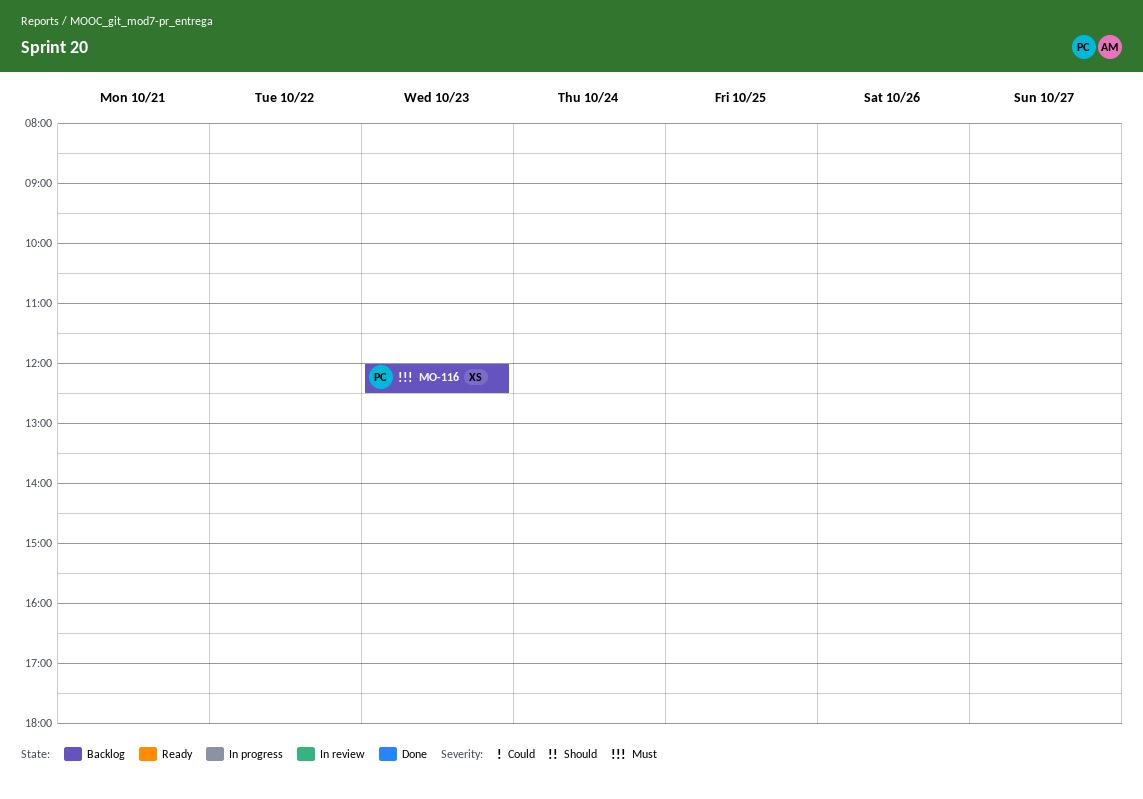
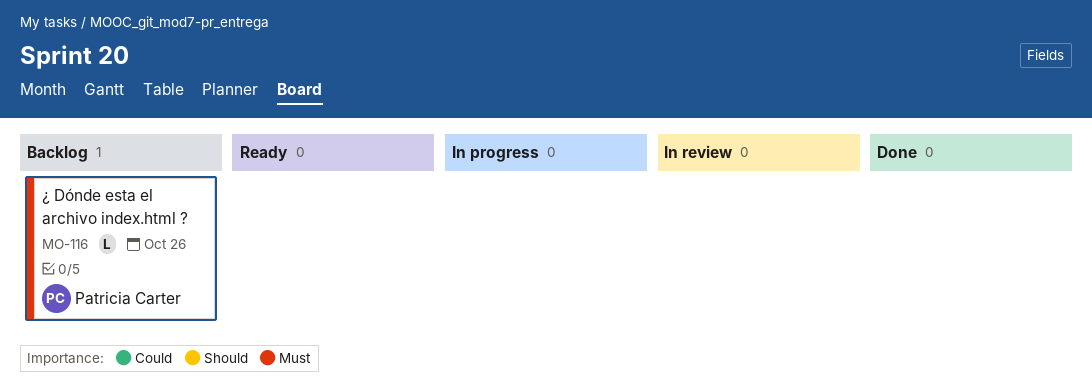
MO-116, estimate: XS -> L
MO-116, day: Oct 23 -> Oct 26

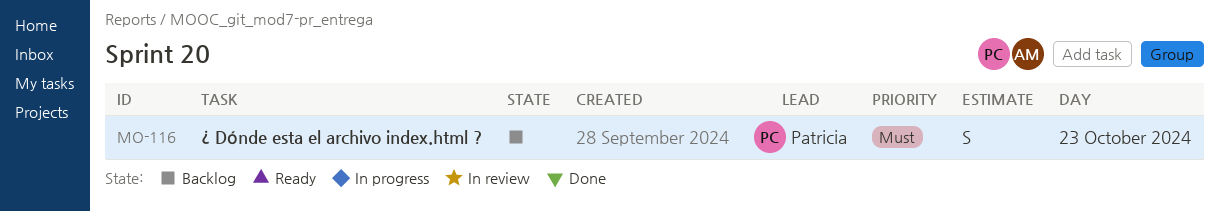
MO-116, estimate: L -> S
MO-116, day: Oct 26 -> Oct 23

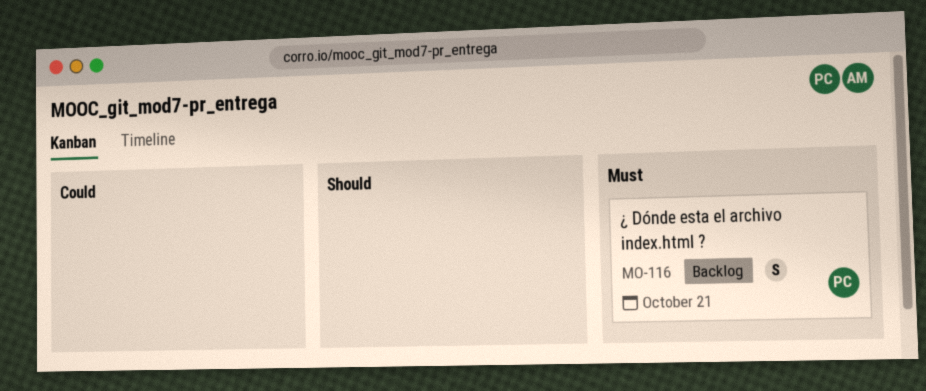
MO-116, day: Oct 23 -> Oct 21

